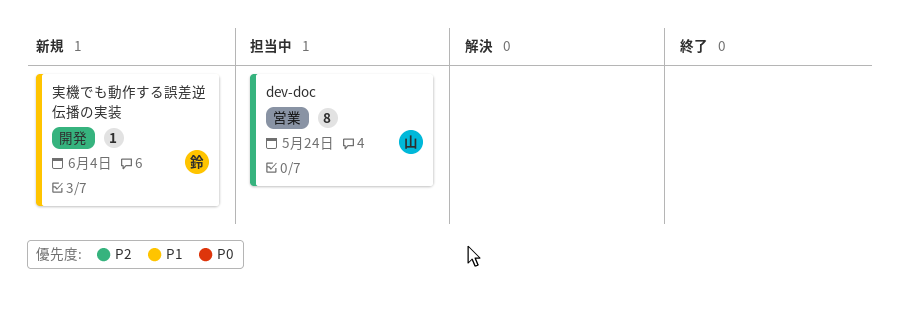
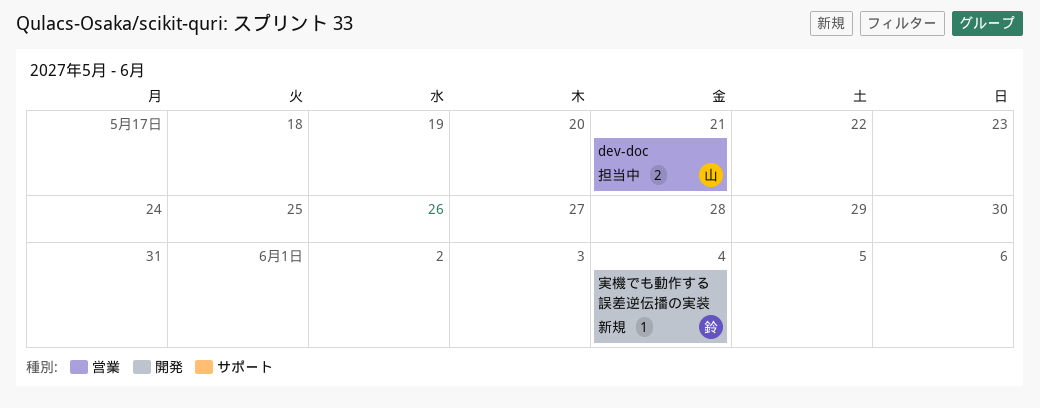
dev-doc, estimate: 8 -> 2
dev-doc, due: May 24 -> May 21

